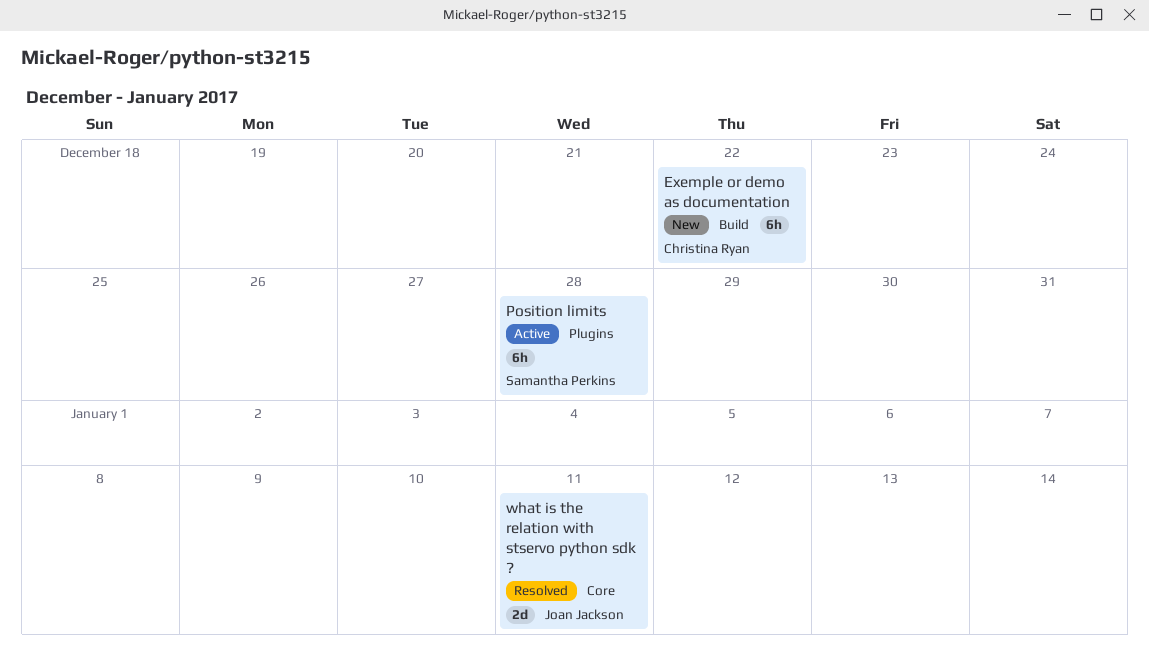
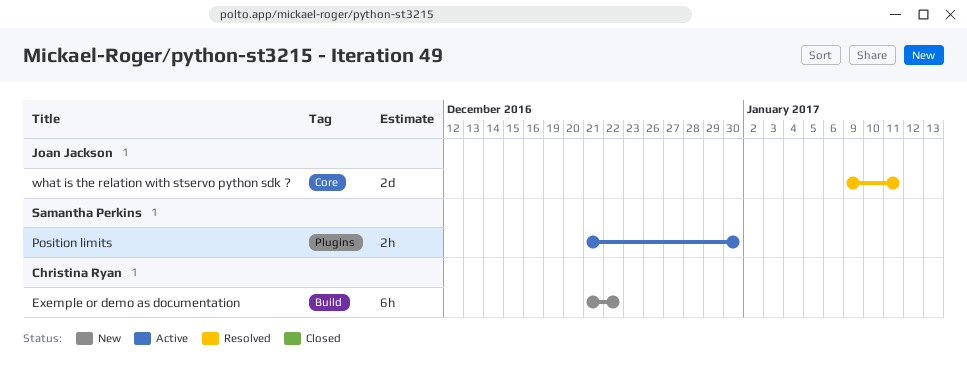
Position limits, estimate: 6h -> 2h
Position limits, due: Dec 28 -> Dec 30

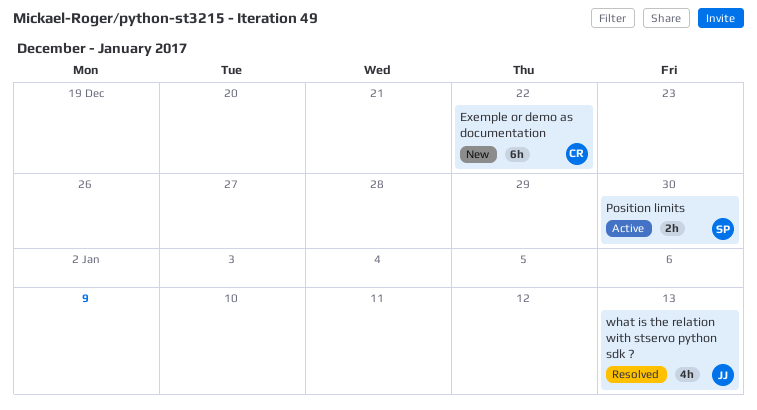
what is the relation with stservo python sdk ?, estimate: 2d -> 4h
what is the relation with stservo python sdk ?, due: Jan 11 -> Jan 13

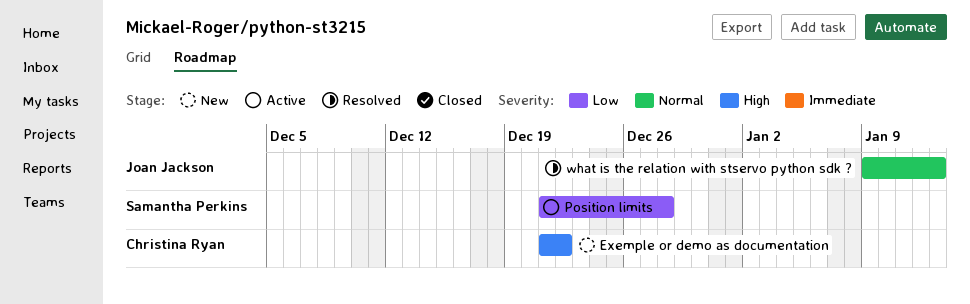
Position limits, due: Dec 30 -> Dec 28

